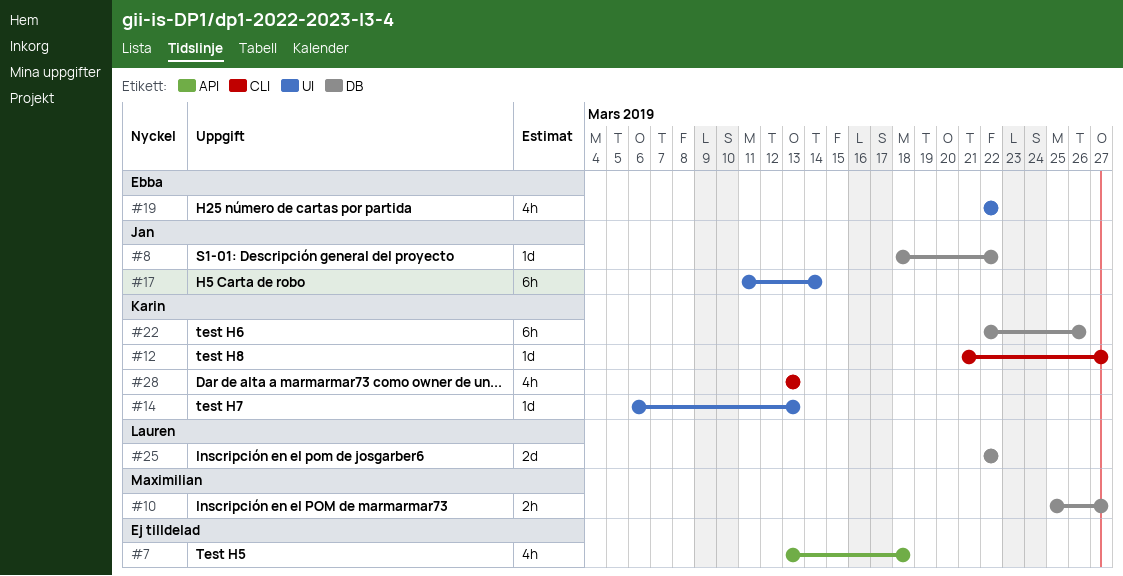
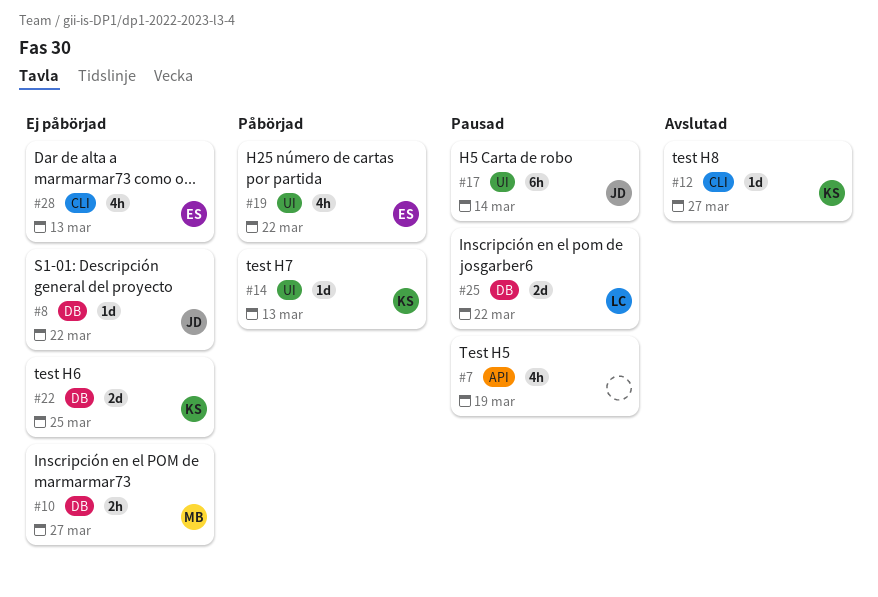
#7, due: Mar 18 -> Mar 19
#22, estimate: 6h -> 2d
#22, due: Mar 26 -> Mar 25
#28, owner: Karin -> Ebba

